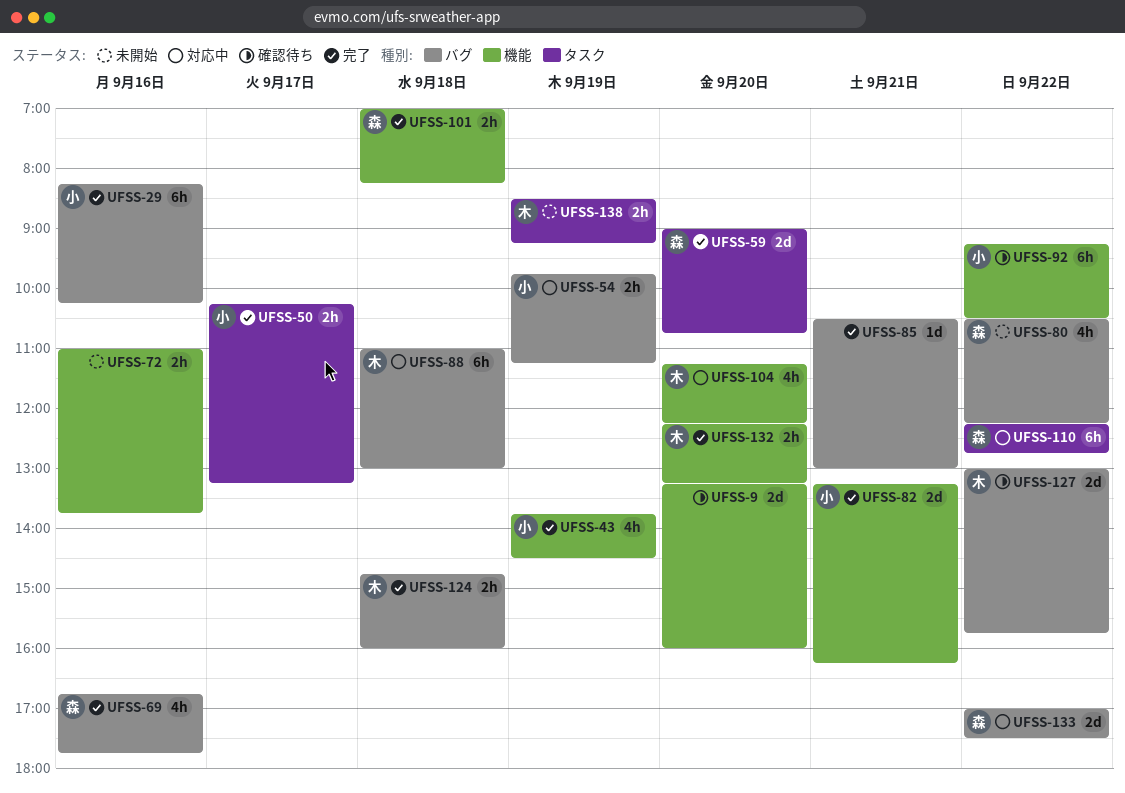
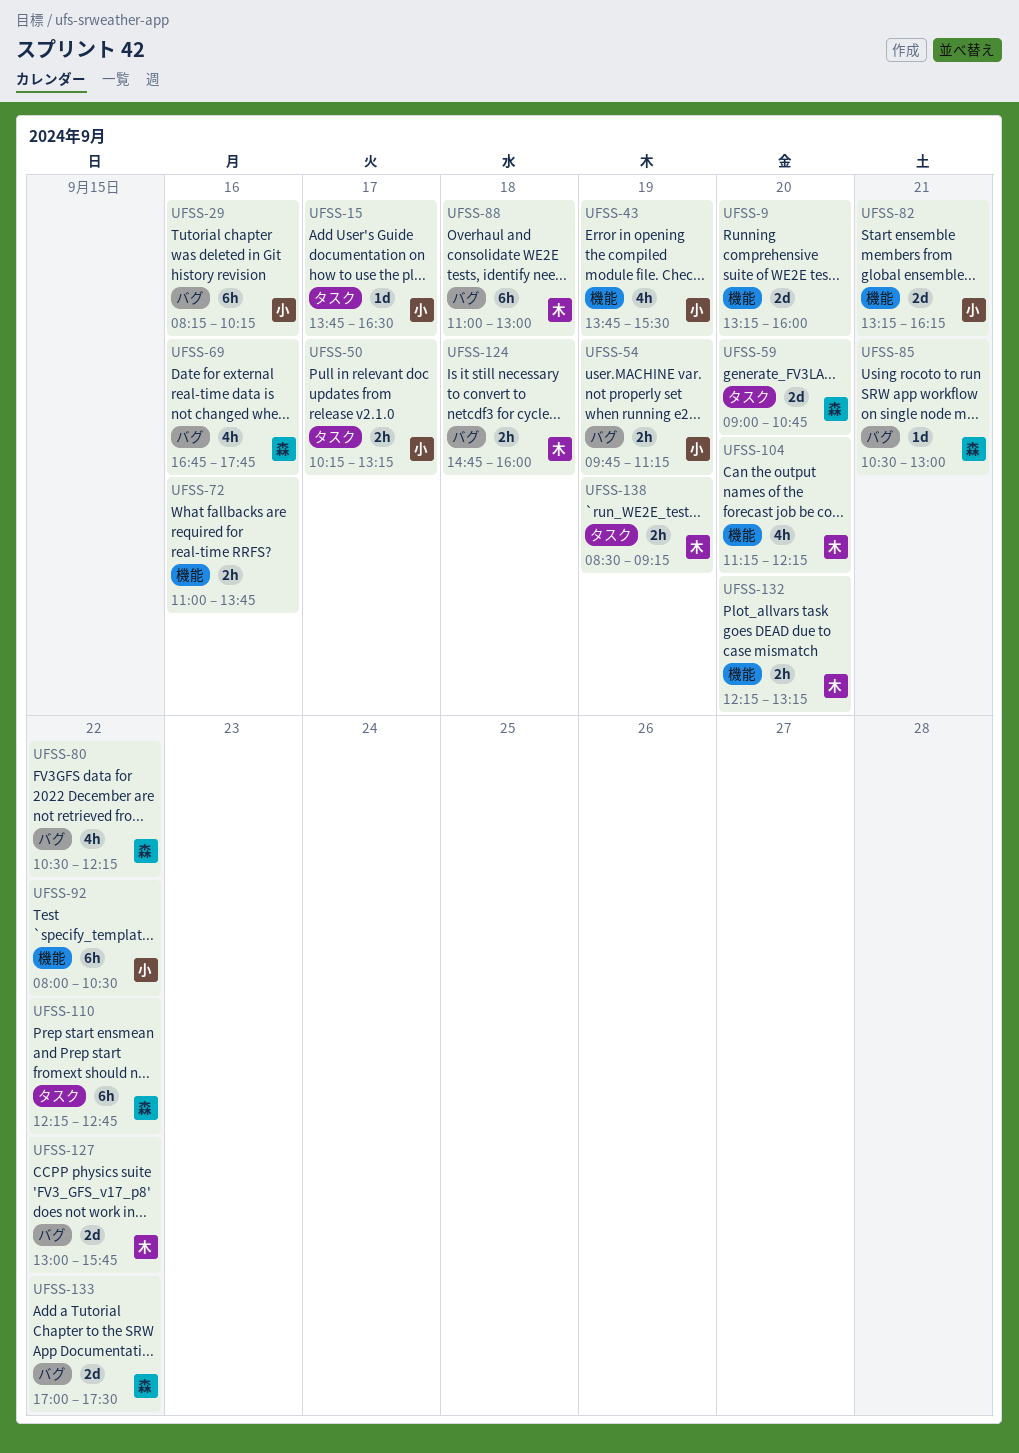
UFSS-15: none -> present
UFSS-43, ends: 14:30 -> 15:30
UFSS-85, owner: none -> 森
UFSS-92, begins: 09:15 -> 08:00
UFSS-101: present -> none

